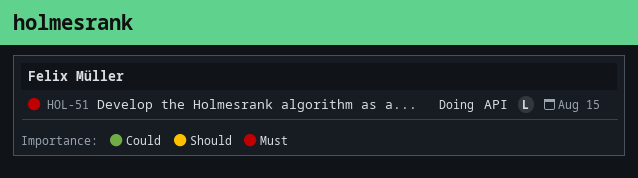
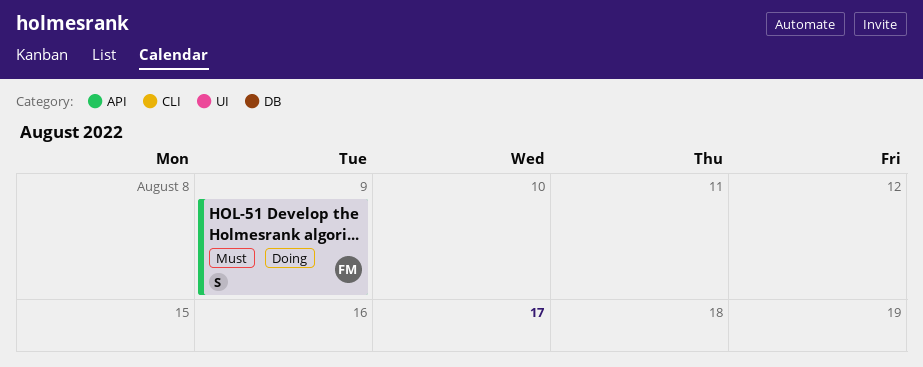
HOL-51, estimate: L -> S
HOL-51, due: Aug 15 -> Aug 9

